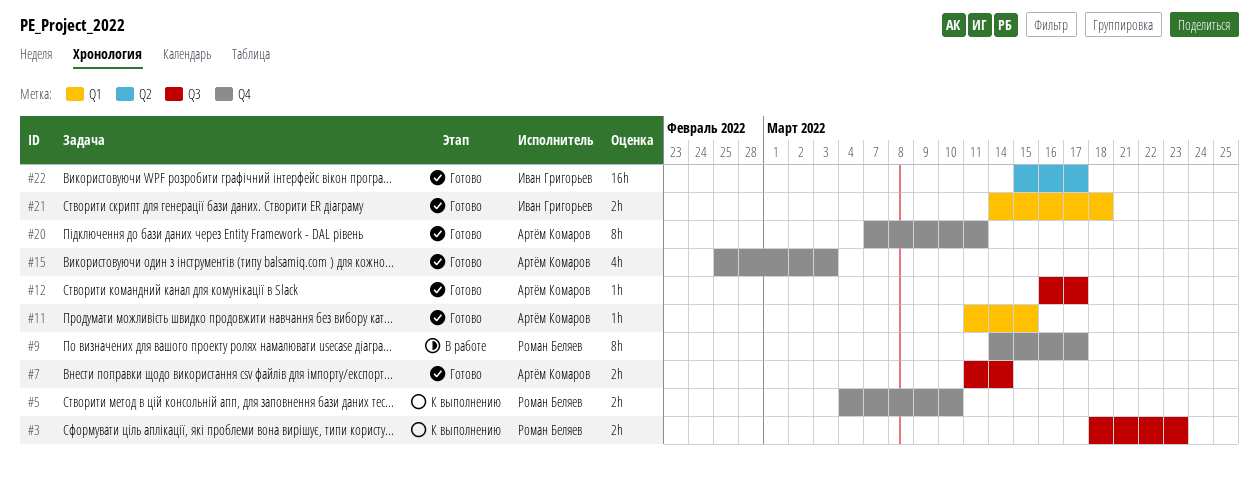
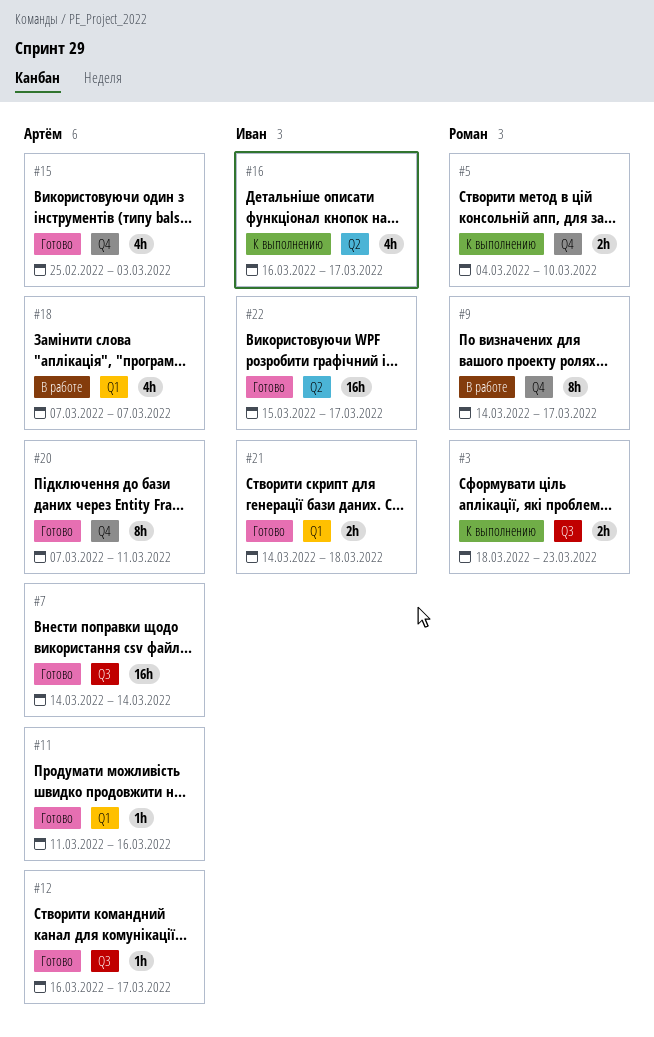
#7, estimate: 2h -> 16h
#7, start: Mar 11 -> Mar 14
#11, due: Mar 15 -> Mar 16
#16: none -> present
#18: none -> present

